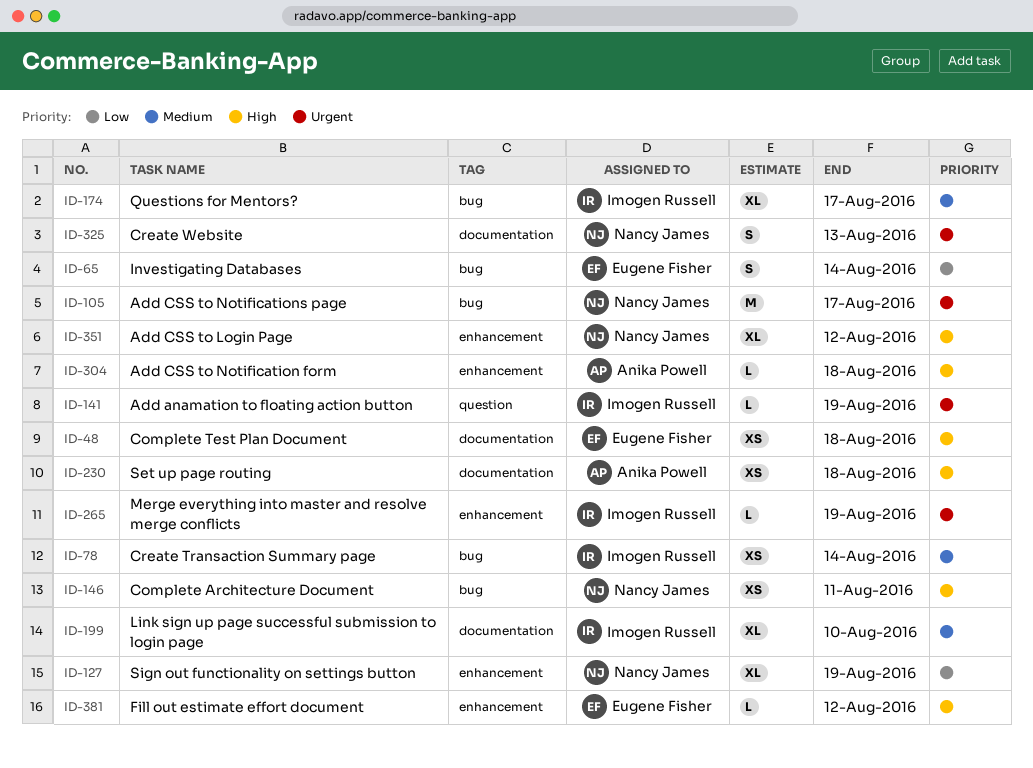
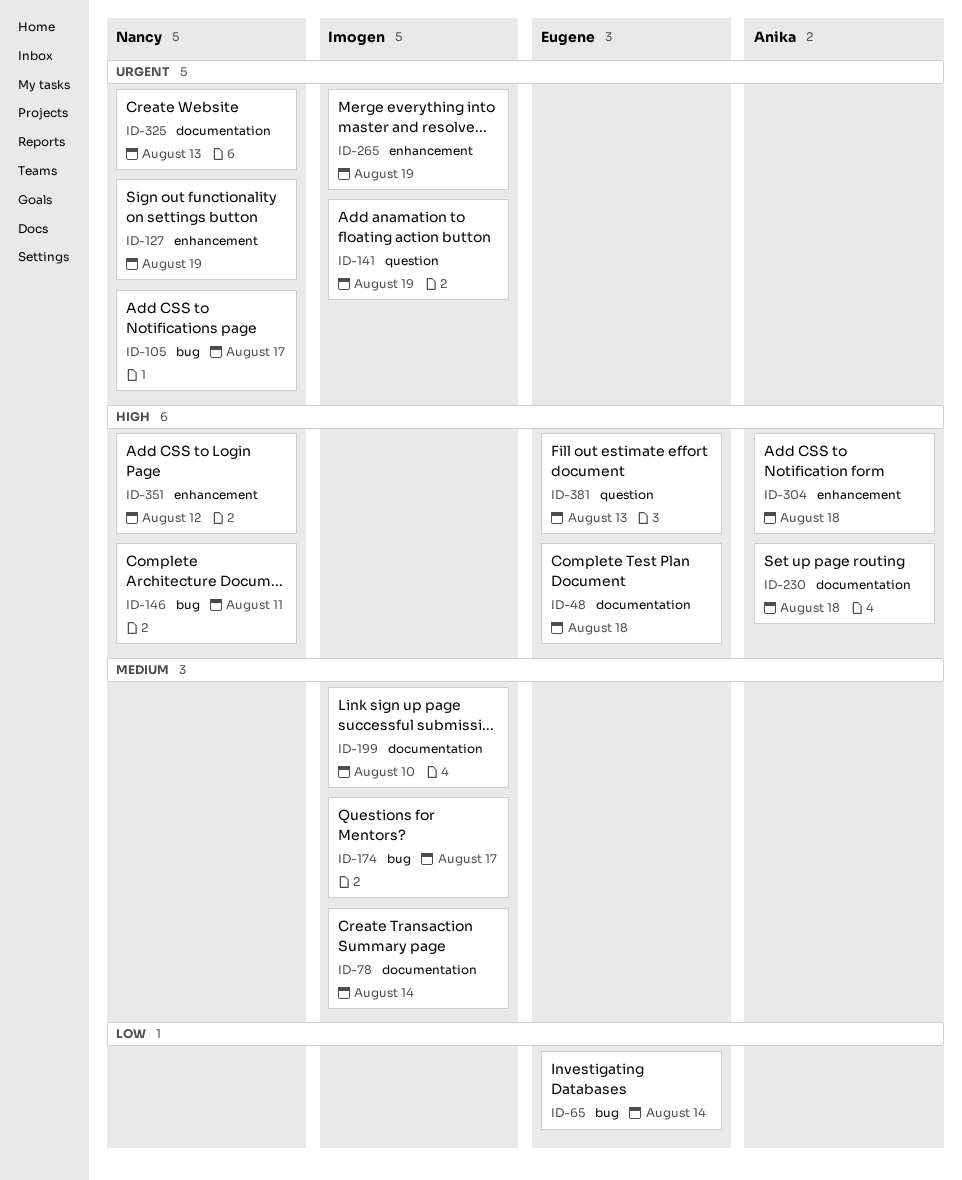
ID-78, label: bug -> documentation
ID-127, priority: Low -> Urgent
ID-381, label: enhancement -> question
ID-381, due: Aug 12 -> Aug 13

